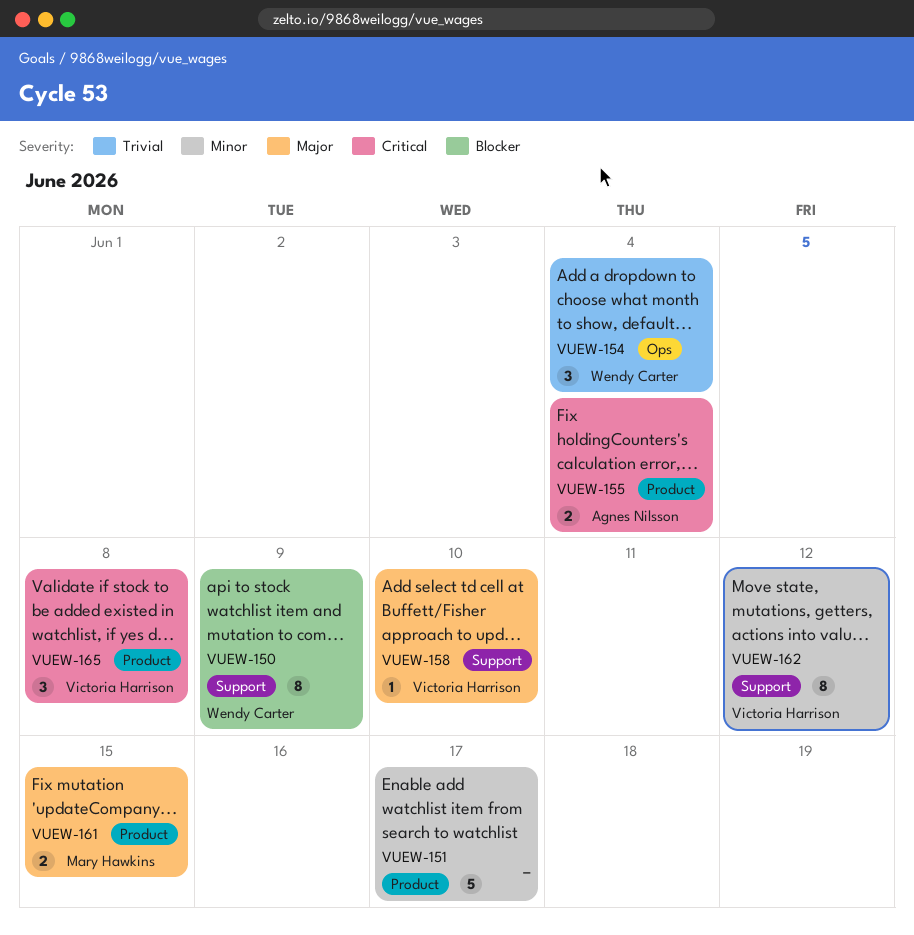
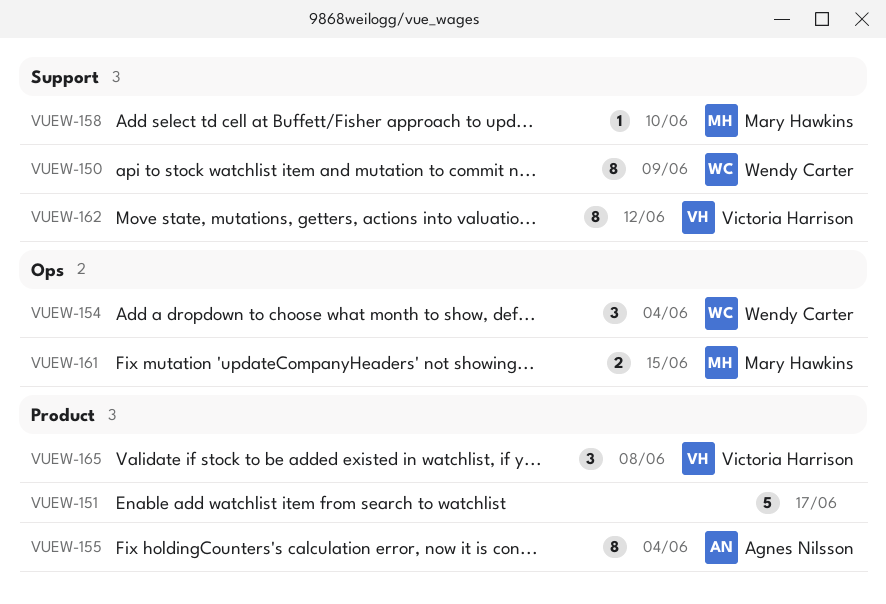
VUEW-155, estimate: 2 -> 8
VUEW-158, owner: Victoria Harrison -> Mary Hawkins
VUEW-161, label: Product -> Ops

